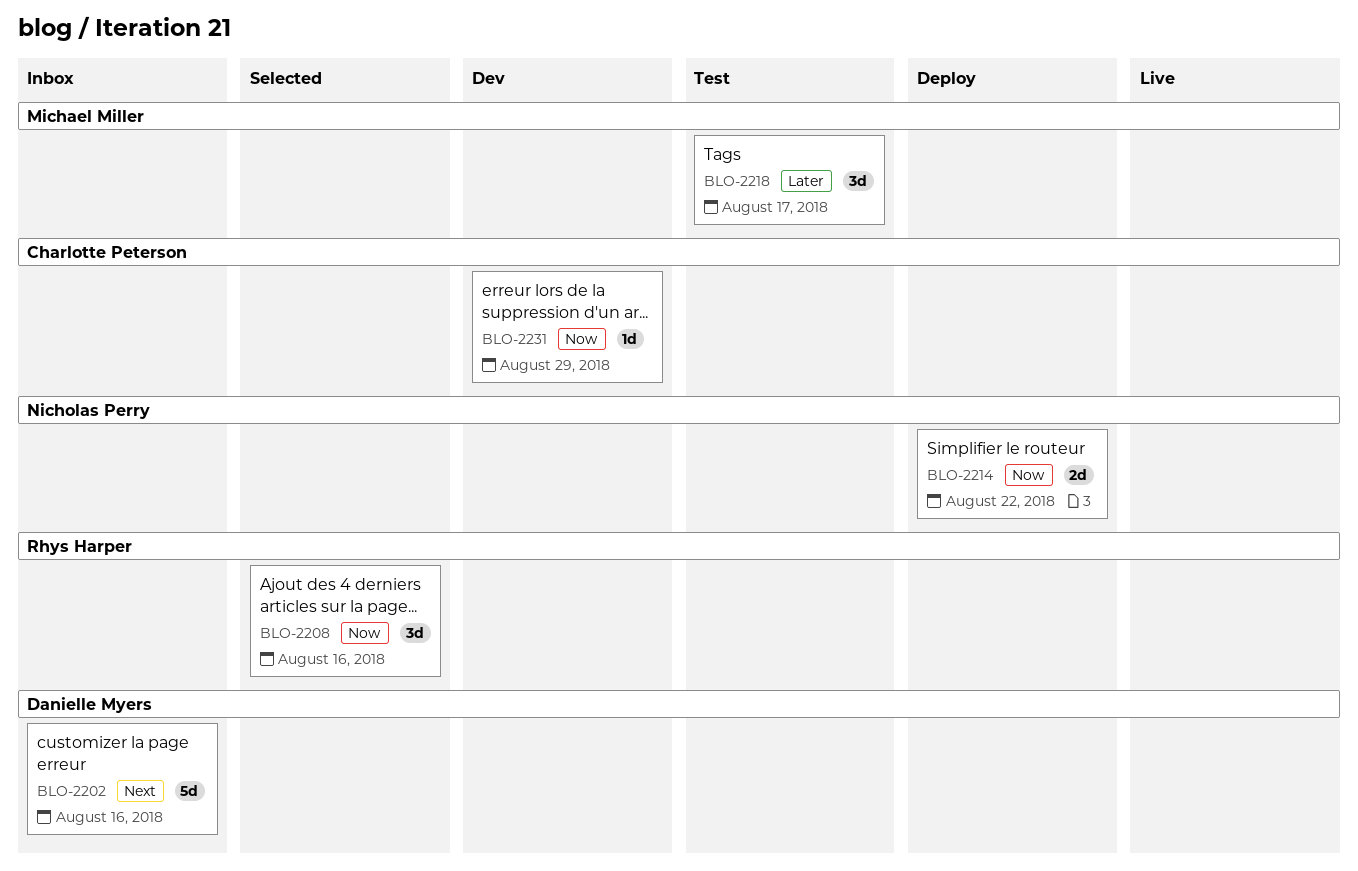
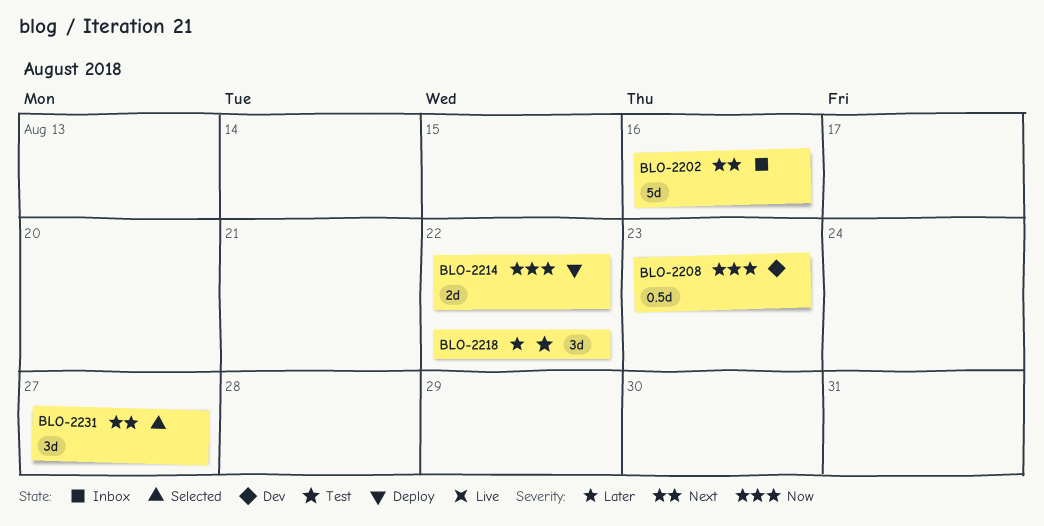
BLO-2208, status: Selected -> Dev
BLO-2208, estimate: 3d -> 0.5d
BLO-2208, due: Aug 16 -> Aug 23
BLO-2218, due: Aug 17 -> Aug 22
BLO-2231, status: Dev -> Selected
BLO-2231, priority: Now -> Next
BLO-2231, estimate: 1d -> 3d
BLO-2231, due: Aug 29 -> Aug 27

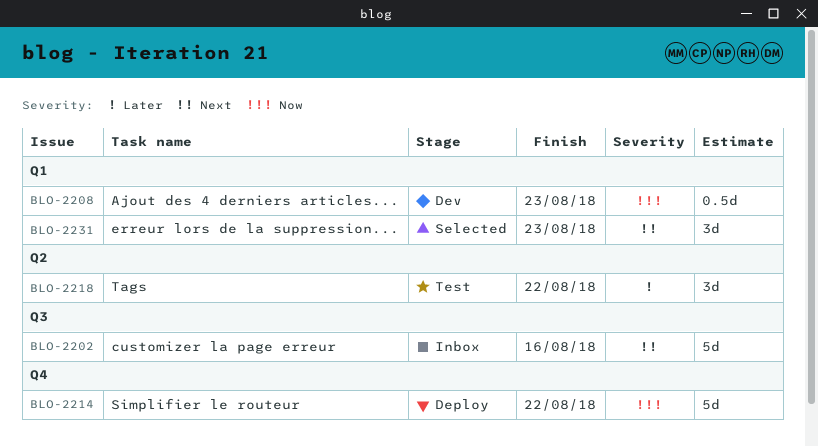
BLO-2214, estimate: 2d -> 5d
BLO-2231, due: Aug 27 -> Aug 23

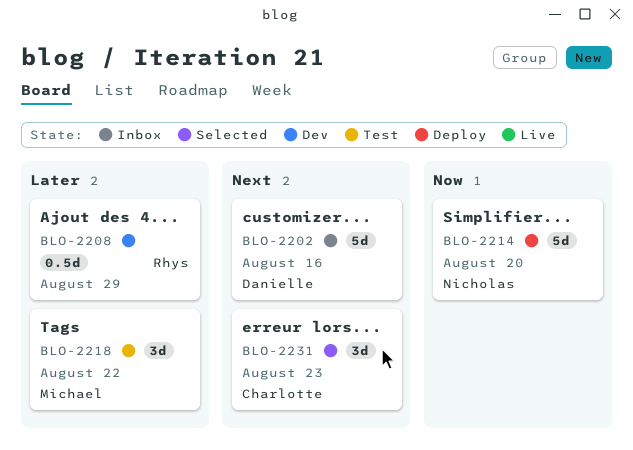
BLO-2208, priority: Now -> Later
BLO-2208, due: Aug 23 -> Aug 29
BLO-2214, due: Aug 22 -> Aug 20

